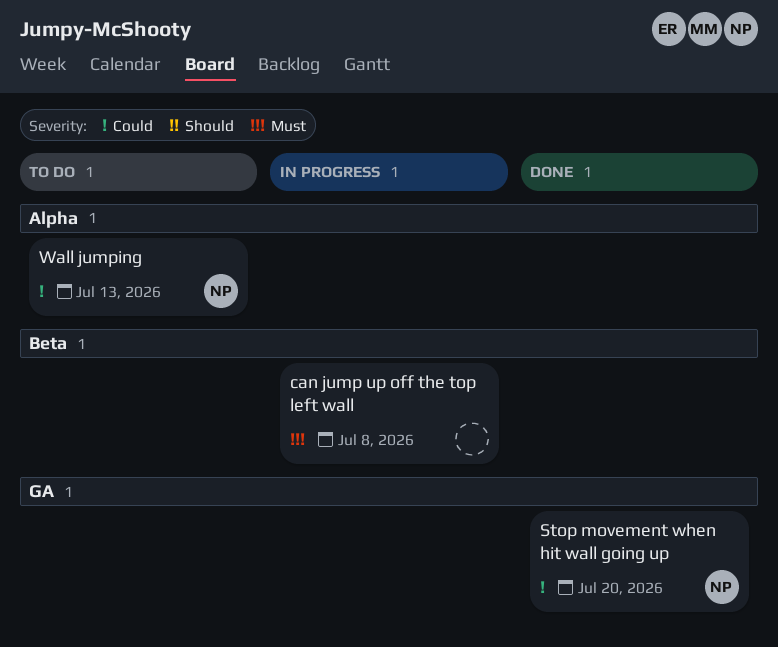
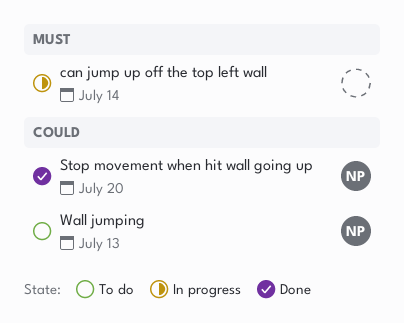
can jump up off the top left wall, due: Jul 8 -> Jul 14

